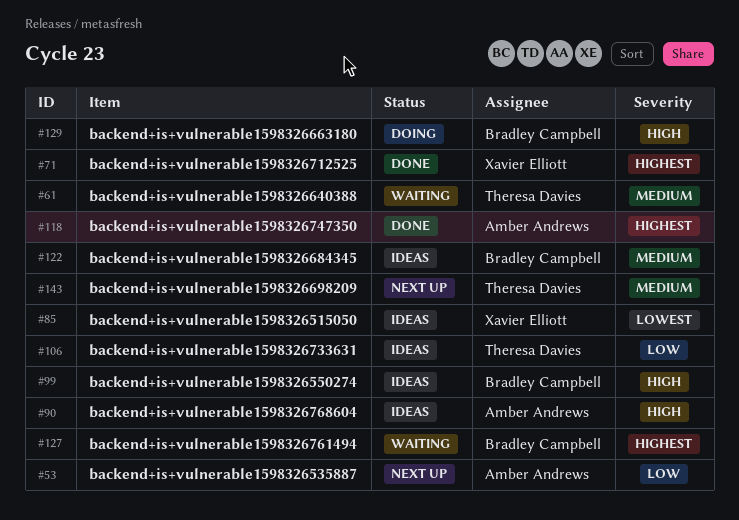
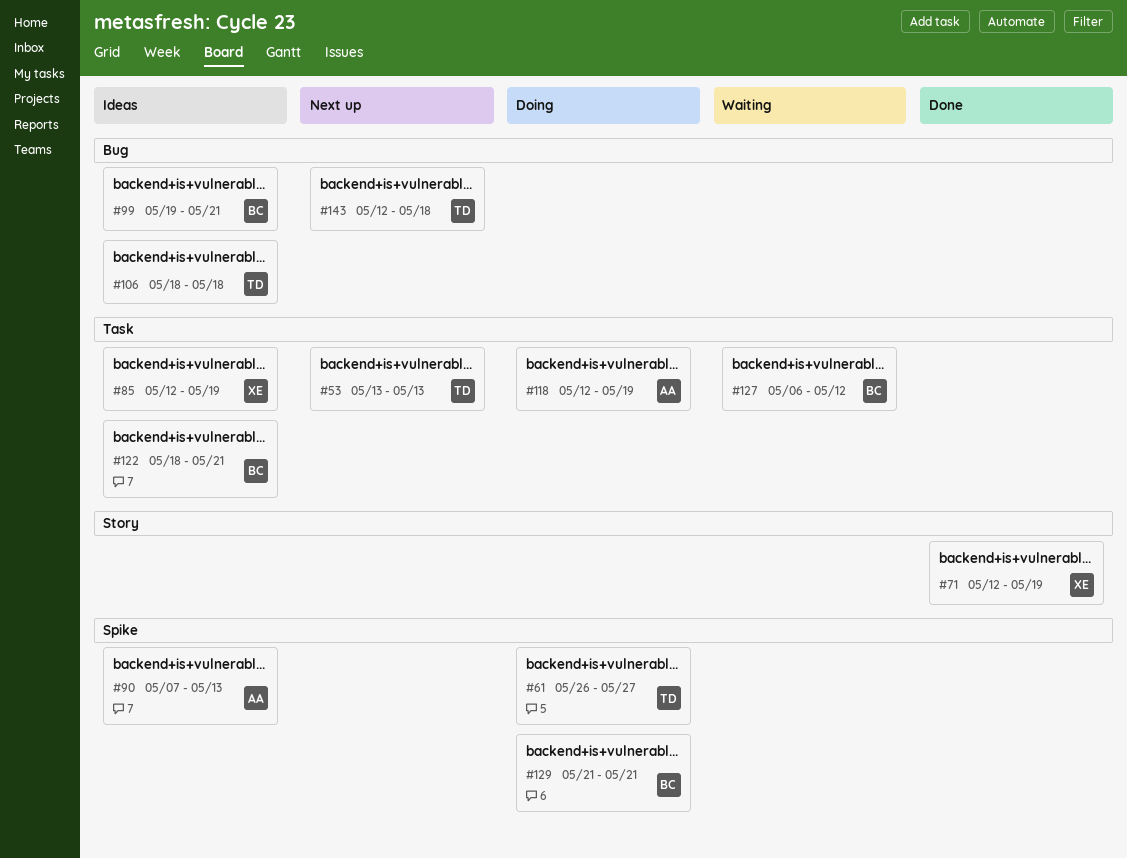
#53, owner: Amber Andrews -> Theresa Davies
#61, status: Waiting -> Doing
#118, status: Done -> Doing

